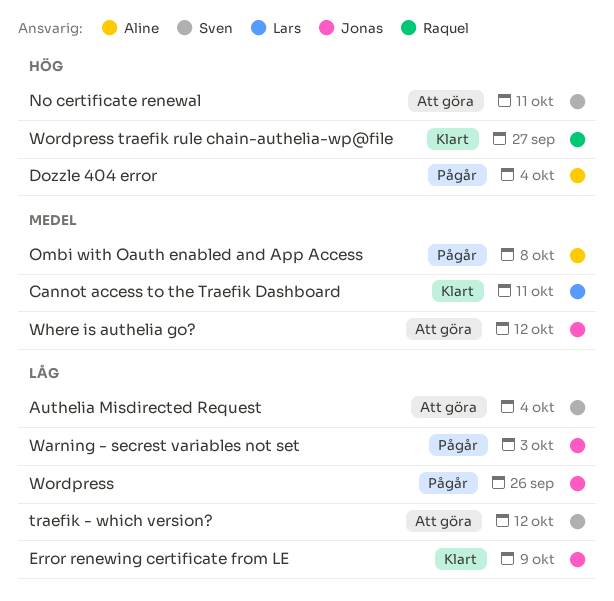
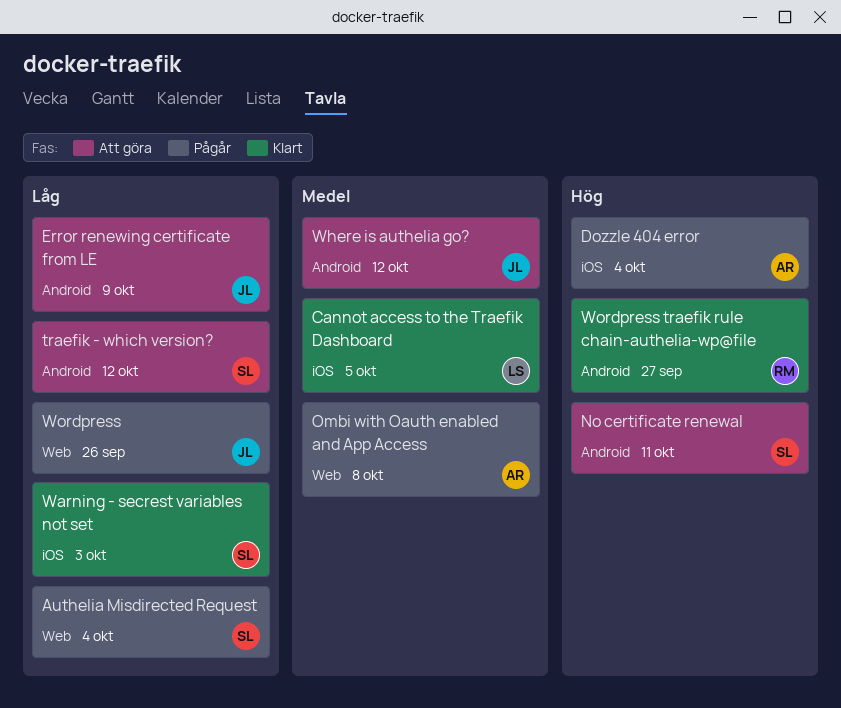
Authelia Misdirected Request, status: Att göra -> Pågår
Cannot access to the Traefik Dashboard, due: Oct 11 -> Oct 5
Error renewing certificate from LE, status: Klart -> Att göra
Warning - secrest variables not set, status: Pågår -> Klart
Warning - secrest variables not set, owner: Jonas -> Sven

